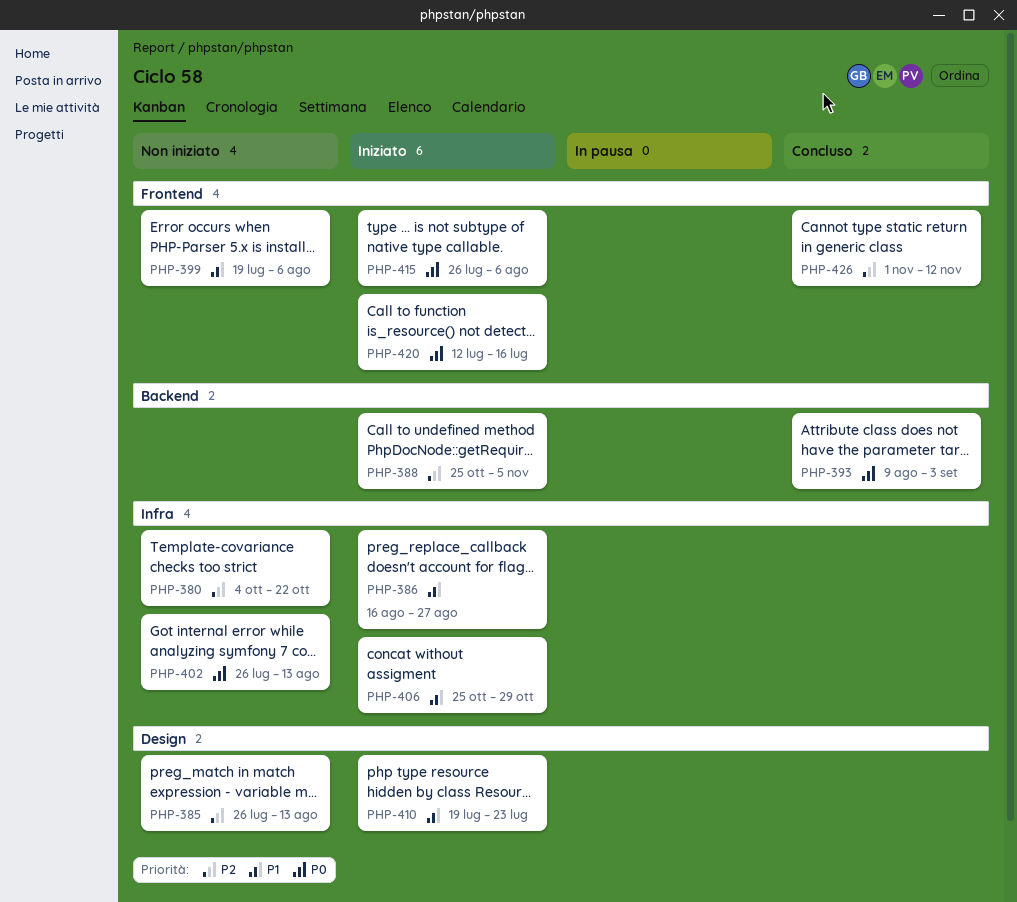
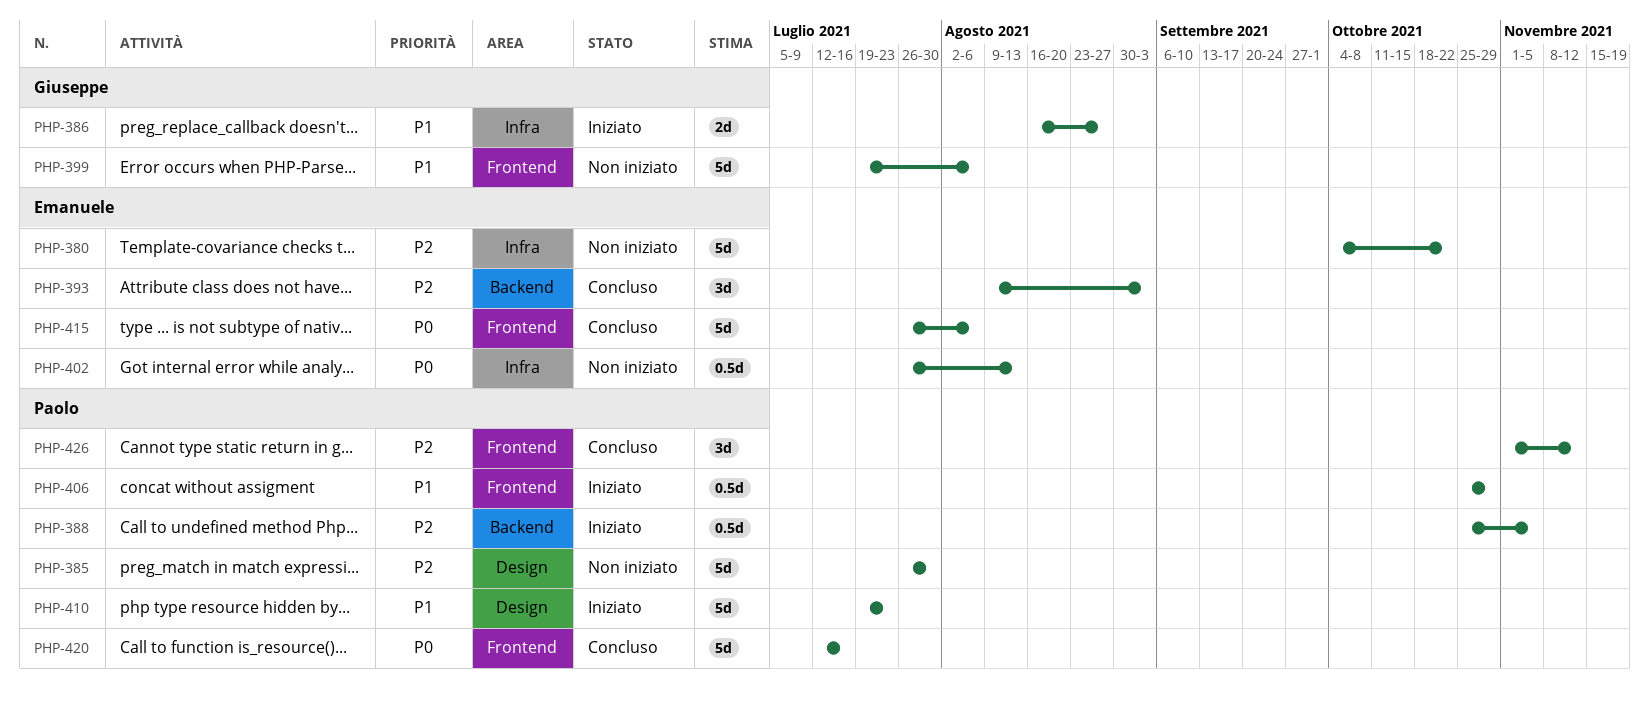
PHP-385, due: Aug 13 -> Jul 30
PHP-393, priority: P0 -> P2
PHP-406, label: Infra -> Frontend
PHP-415, status: Iniziato -> Concluso
PHP-420, status: Iniziato -> Concluso

